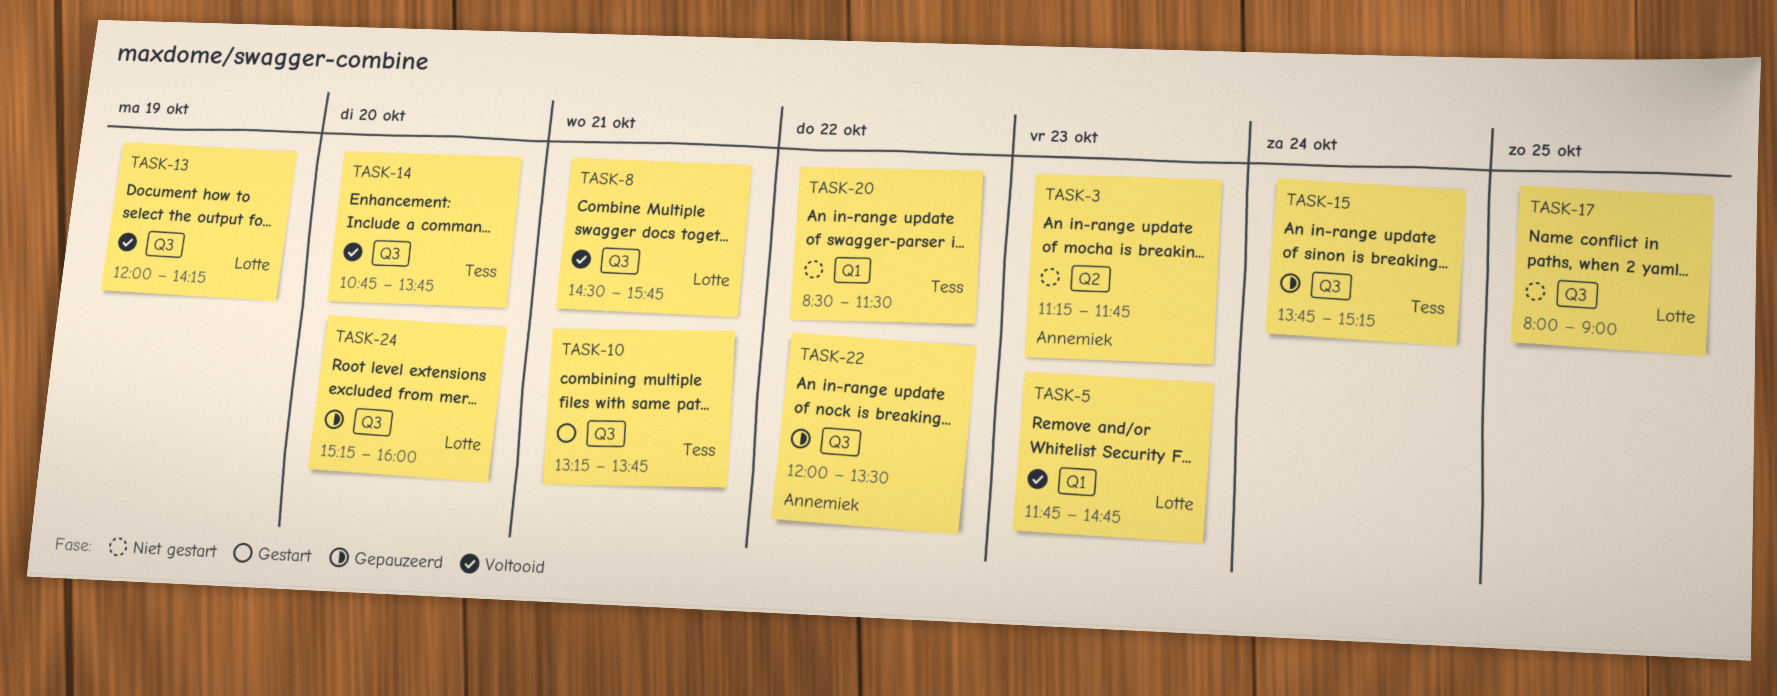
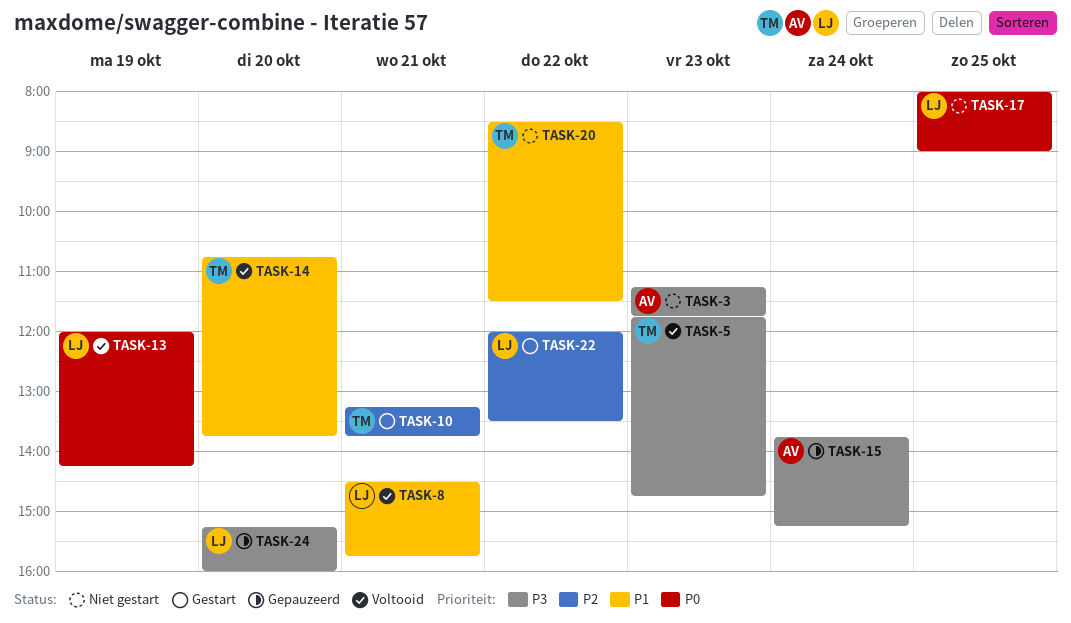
TASK-5, owner: Lotte -> Tess
TASK-15, owner: Tess -> Annemiek
TASK-22, status: Gepauzeerd -> Gestart
TASK-22, owner: Annemiek -> Lotte

